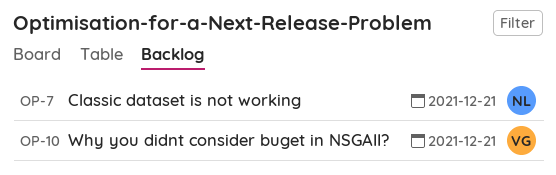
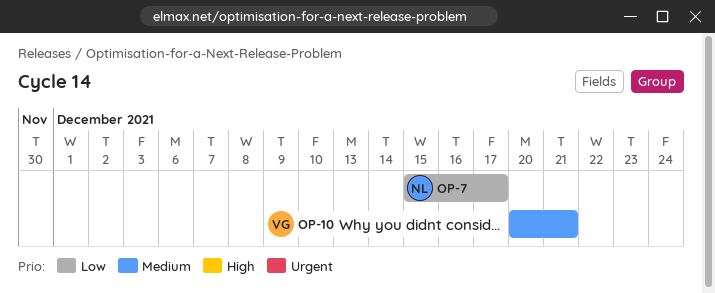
OP-7, due: Dec 21 -> Dec 17

